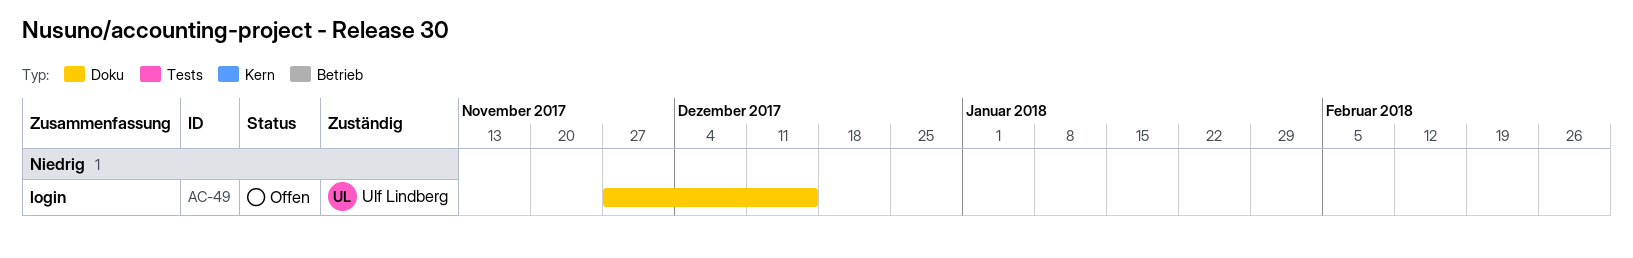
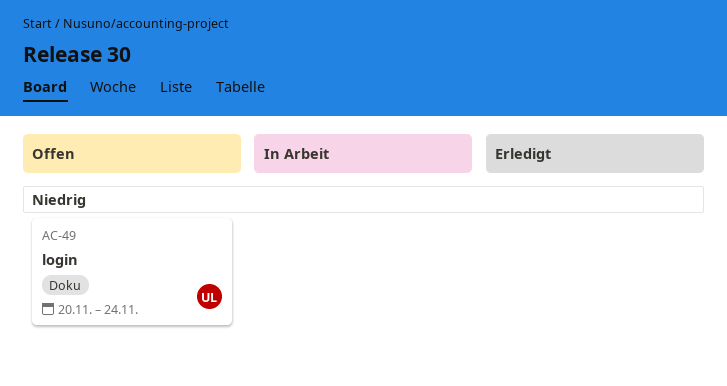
AC-49, start: Nov 27 -> Nov 20
AC-49, due: Dec 15 -> Nov 24

